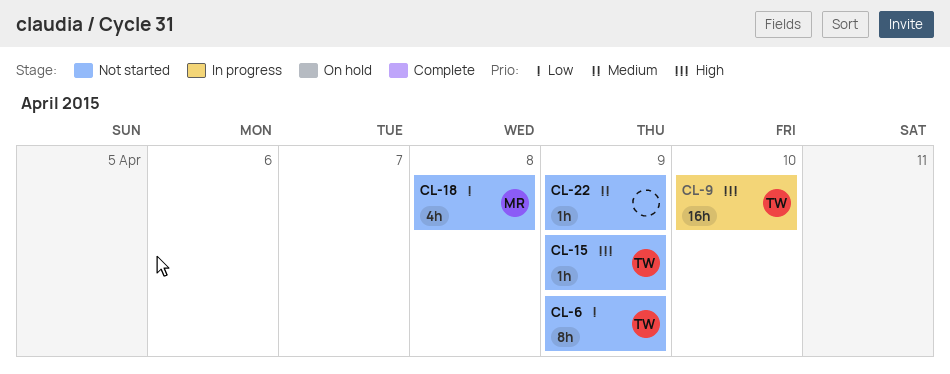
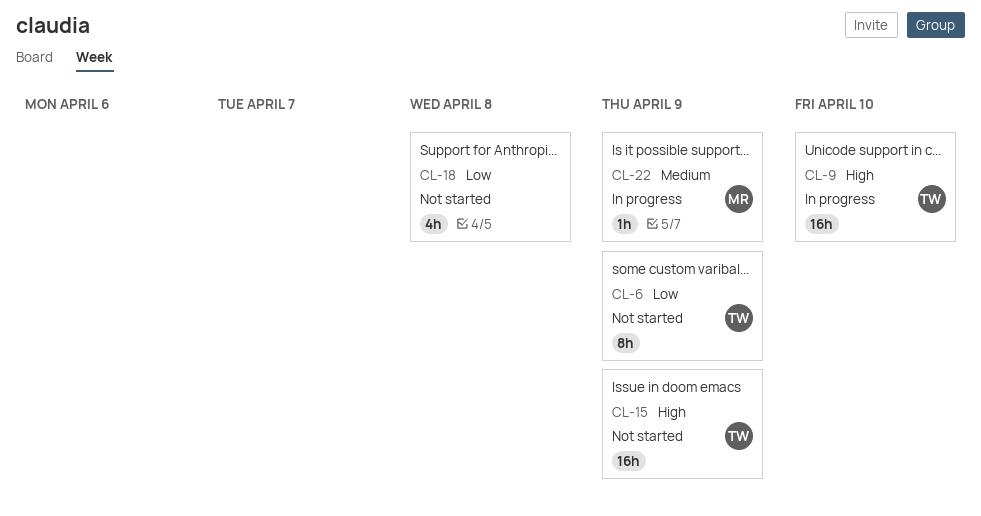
CL-15, estimate: 1h -> 16h
CL-18, owner: MR -> none
CL-22, status: Not started -> In progress
CL-22, owner: none -> MR

